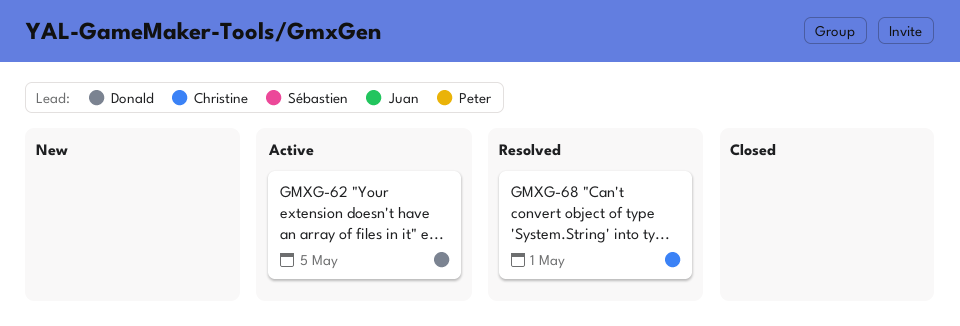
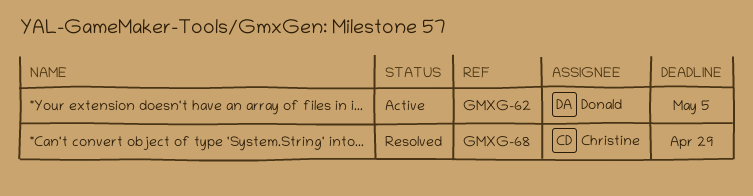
GMXG-68, due: May 1 -> Apr 29

